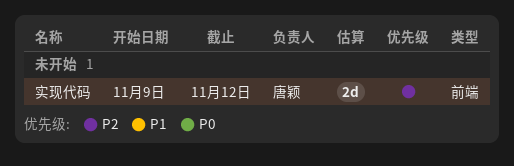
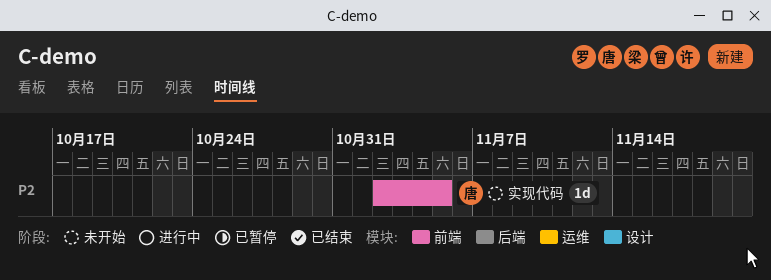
实现代码, estimate: 2d -> 1d
实现代码, start: Nov 9 -> Nov 2
实现代码, due: Nov 12 -> Nov 5

